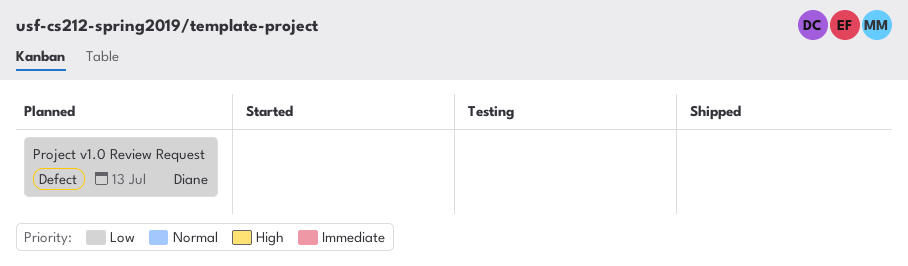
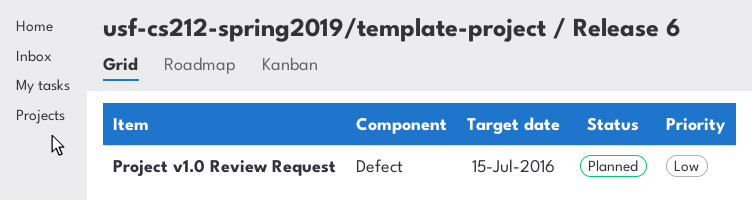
Project v1.0 Review Request, due: Jul 13 -> Jul 15

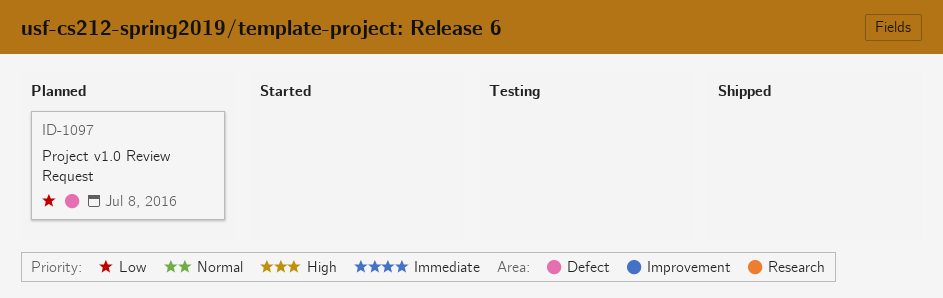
Project v1.0 Review Request, due: Jul 15 -> Jul 8

